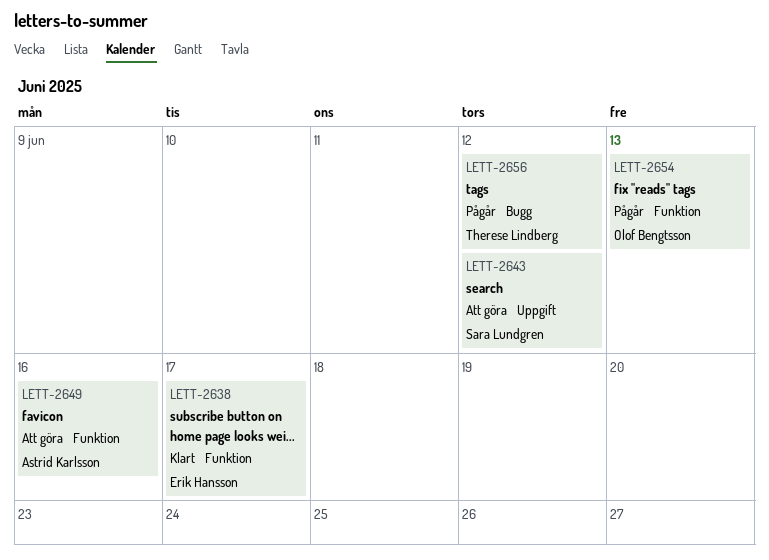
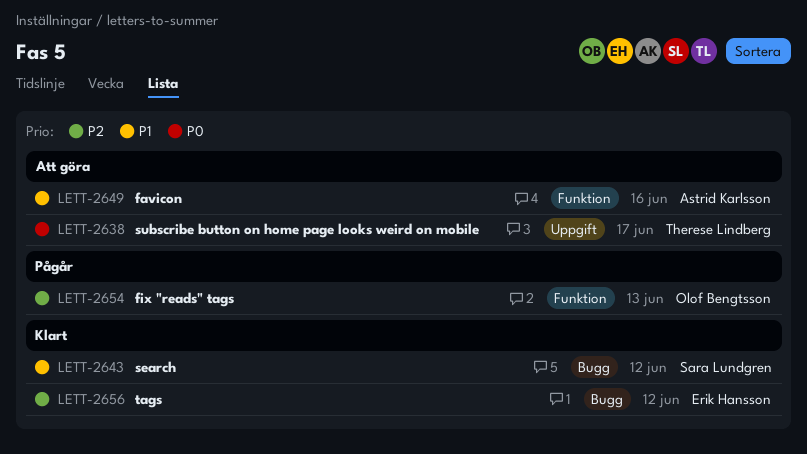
LETT-2638, status: Klart -> Att göra
LETT-2638, owner: Erik Hansson -> Therese Lindberg
LETT-2638, label: Funktion -> Uppgift
LETT-2643, status: Att göra -> Klart
LETT-2643, label: Uppgift -> Bugg
LETT-2656, status: Pågår -> Klart
LETT-2656, owner: Therese Lindberg -> Erik Hansson

